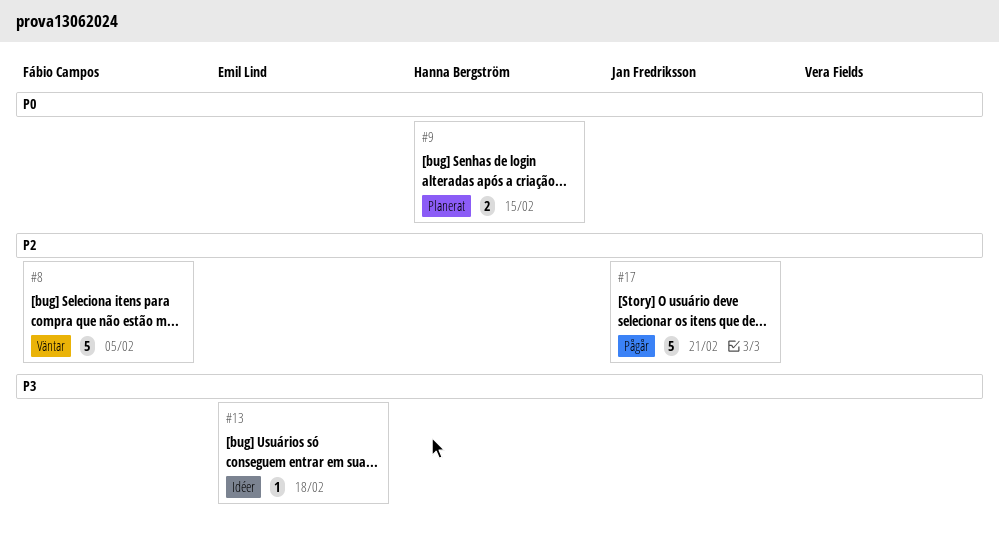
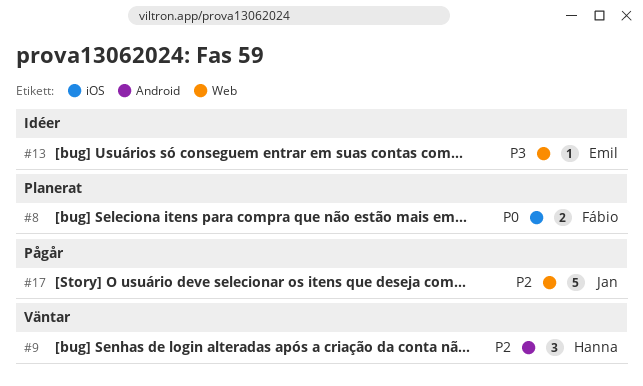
#8, status: Väntar -> Planerat
#8, priority: P2 -> P0
#8, estimate: 5 -> 2
#9, status: Planerat -> Väntar
#9, priority: P0 -> P2
#9, estimate: 2 -> 3

